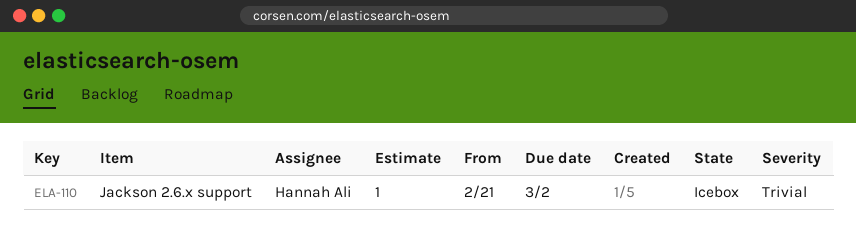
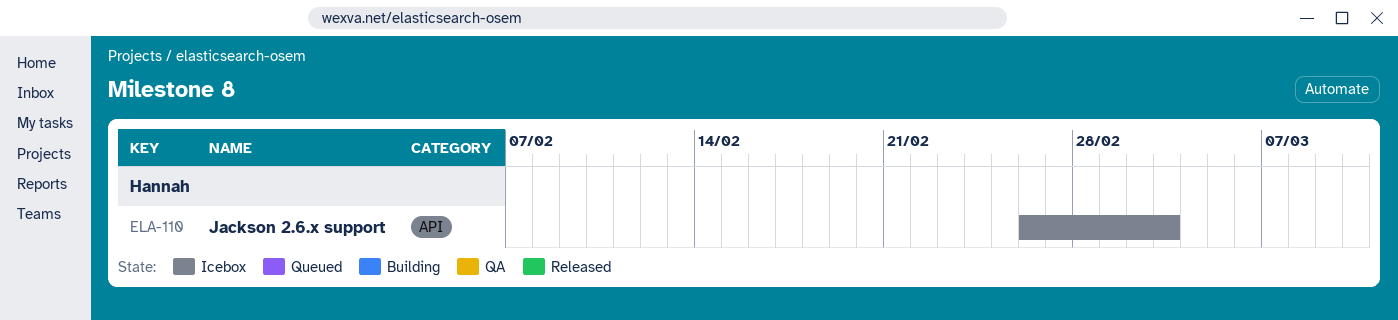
ELA-110, start: Feb 21 -> Feb 26
ELA-110, due: Mar 2 -> Mar 3

